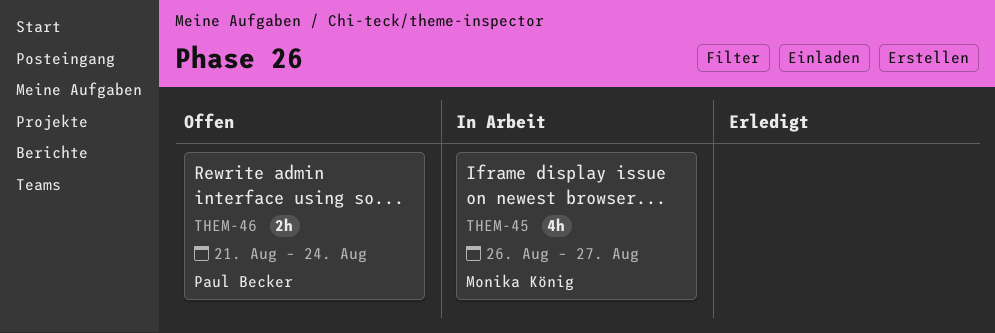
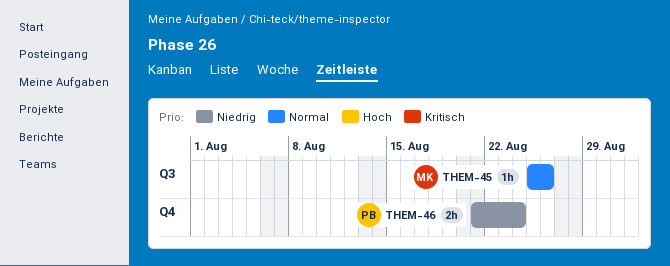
THEM-45, estimate: 4h -> 1h
THEM-45, start: Aug 26 -> Aug 25
THEM-45, due: Aug 27 -> Aug 26

